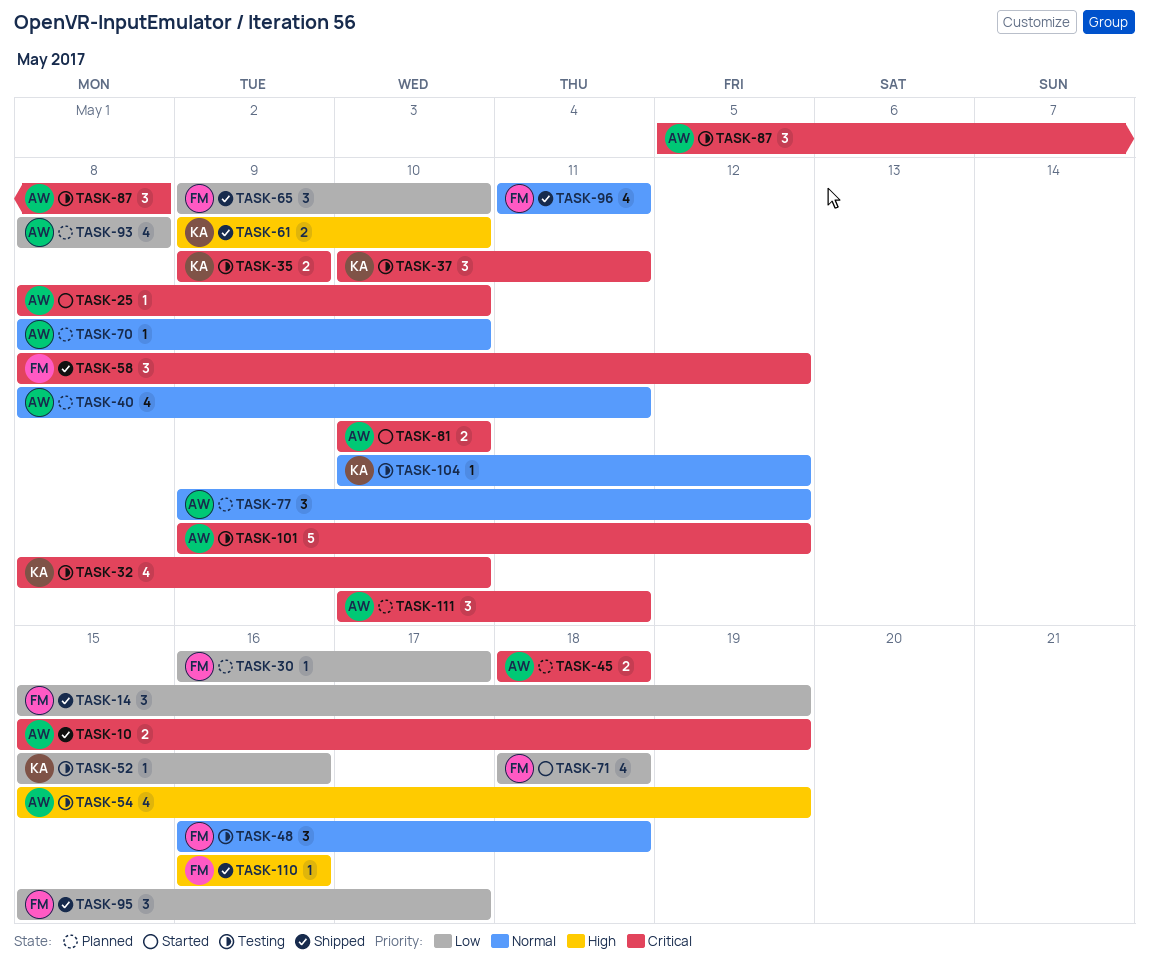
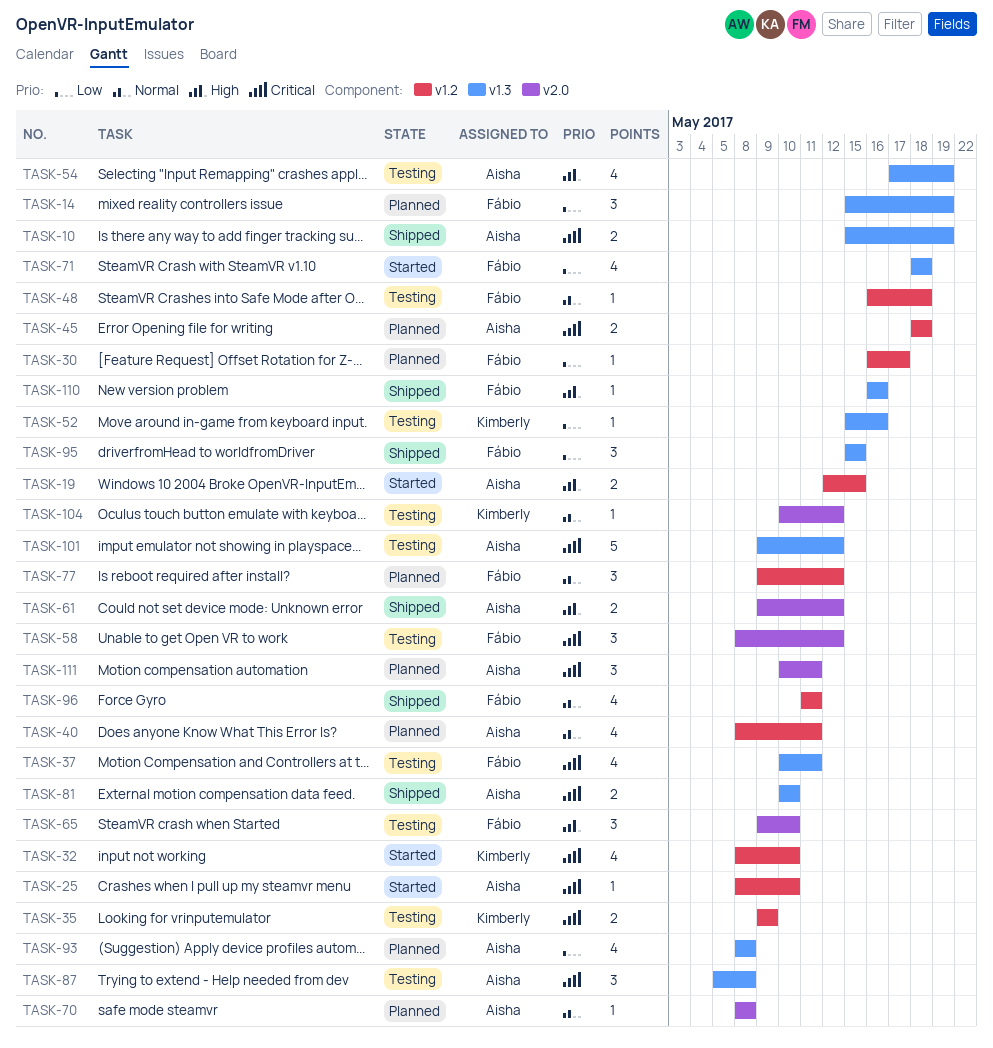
TASK-14, status: Shipped -> Planned
TASK-19: none -> present
TASK-32, status: Testing -> Started
TASK-37, owner: Kimberly -> Fábio
TASK-37, estimate: 3 -> 4
TASK-48, estimate: 3 -> 1
TASK-54, start: May 15 -> May 17
TASK-58, status: Shipped -> Testing
TASK-61, owner: Kimberly -> Aisha
TASK-61, due: May 10 -> May 12
TASK-65, status: Shipped -> Testing
TASK-65, priority: Low -> High
TASK-70, due: May 10 -> May 8
TASK-77, owner: Aisha -> Fábio
TASK-81, status: Started -> Shipped
TASK-95, due: May 17 -> May 15

